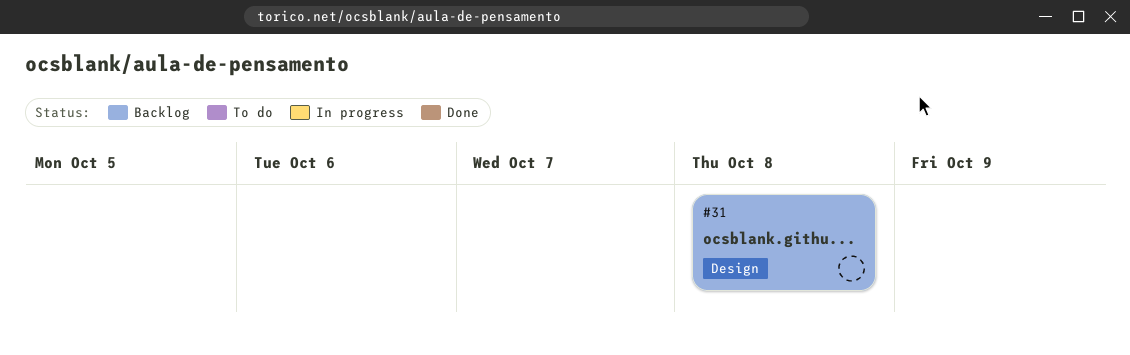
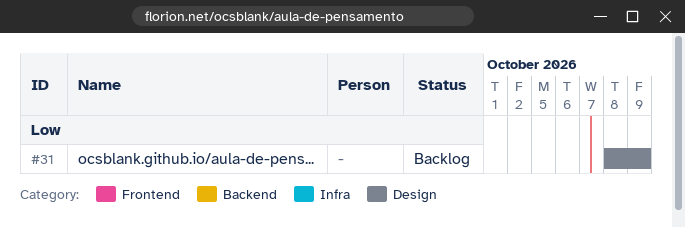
#31, due: Oct 8 -> Oct 9

